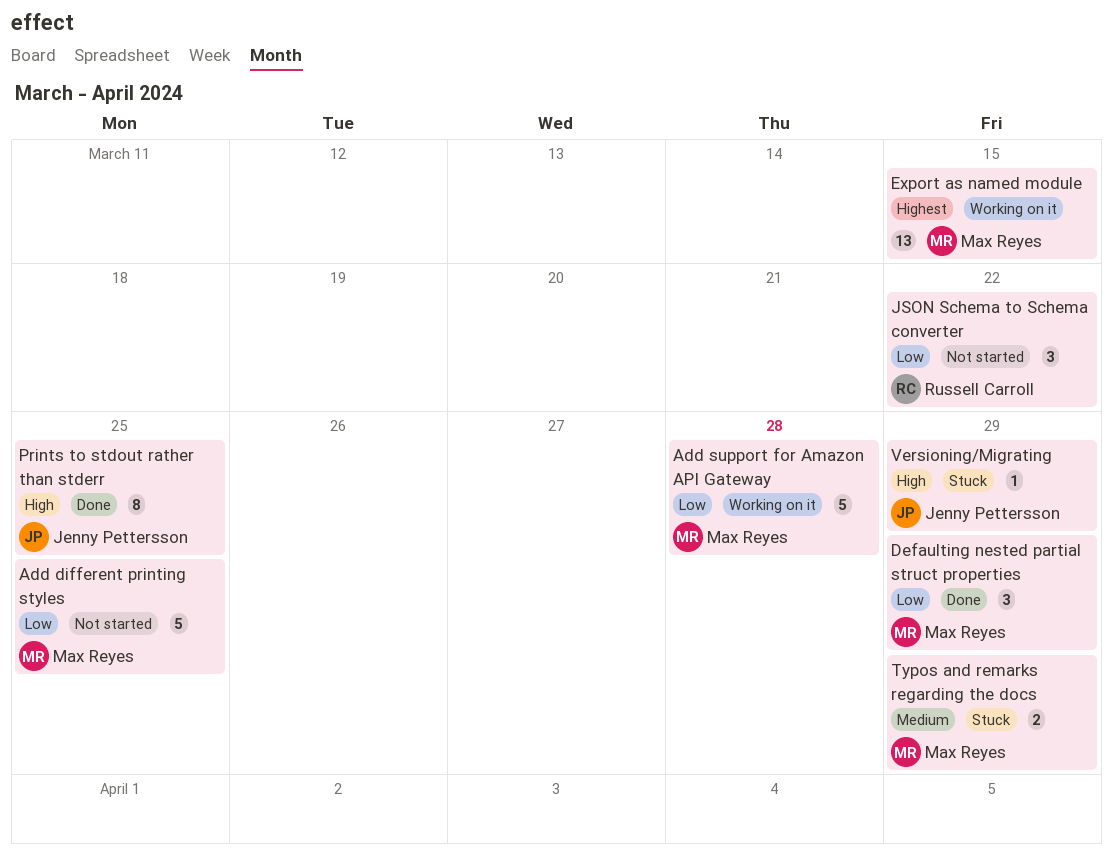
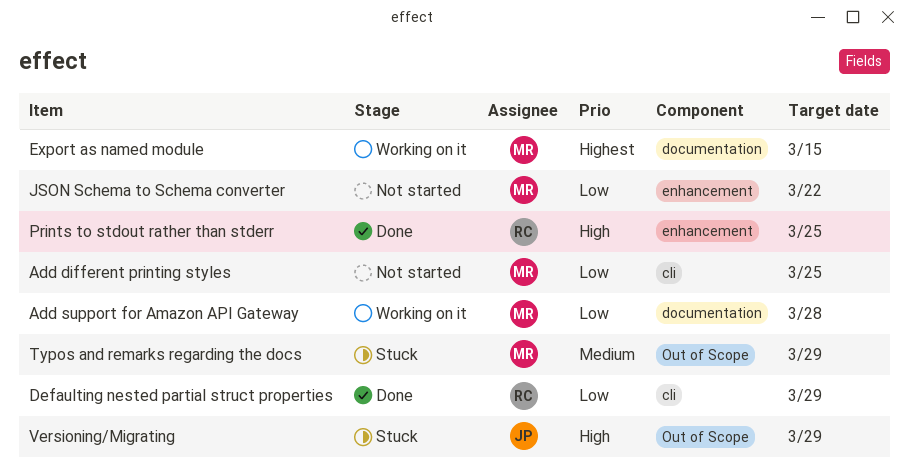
Defaulting nested partial struct properties, owner: Max Reyes -> Russell Carroll
JSON Schema to Schema converter, owner: Russell Carroll -> Max Reyes
Prints to stdout rather than stderr, owner: Jenny Pettersson -> Russell Carroll

